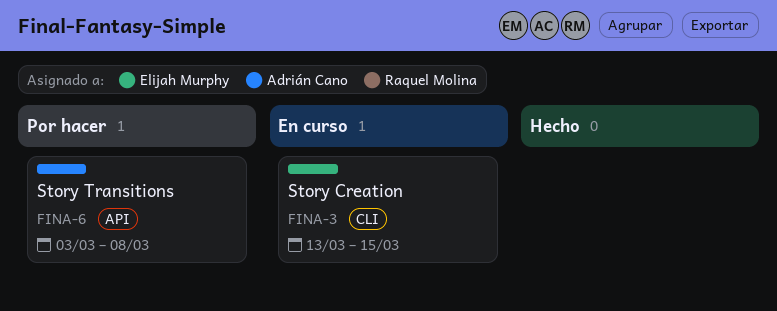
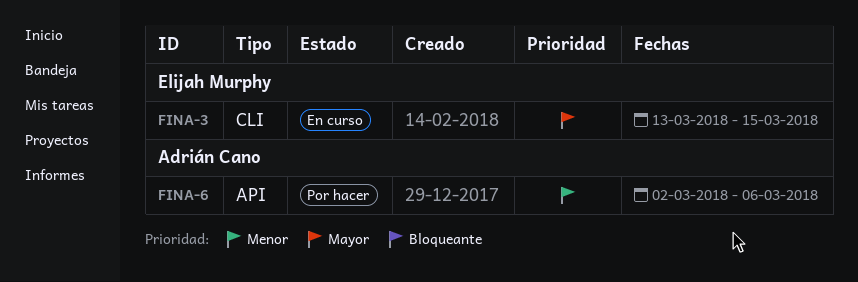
FINA-6, start: Mar 3 -> Mar 2
FINA-6, due: Mar 8 -> Mar 6

